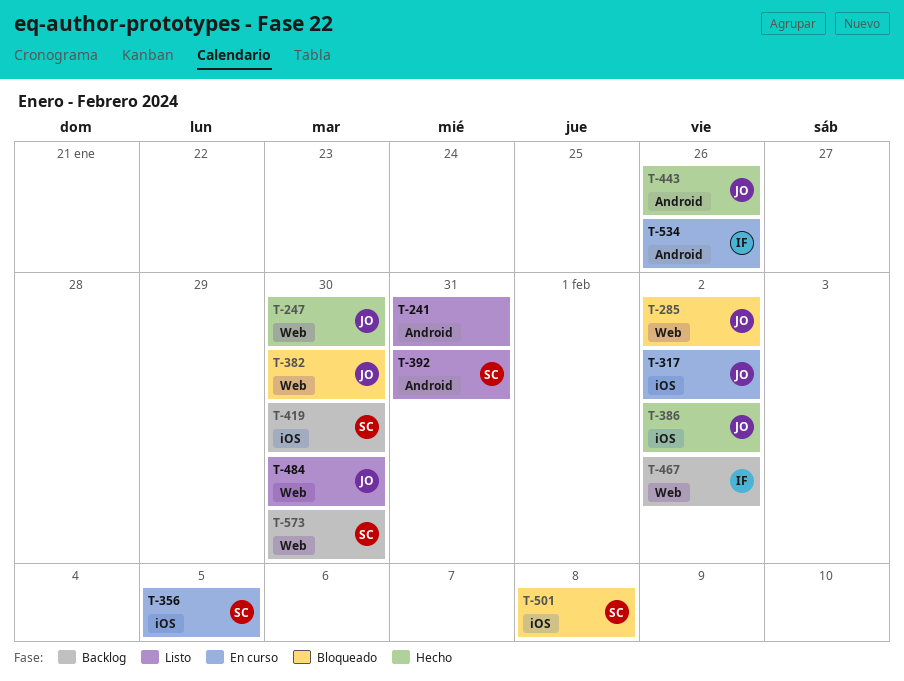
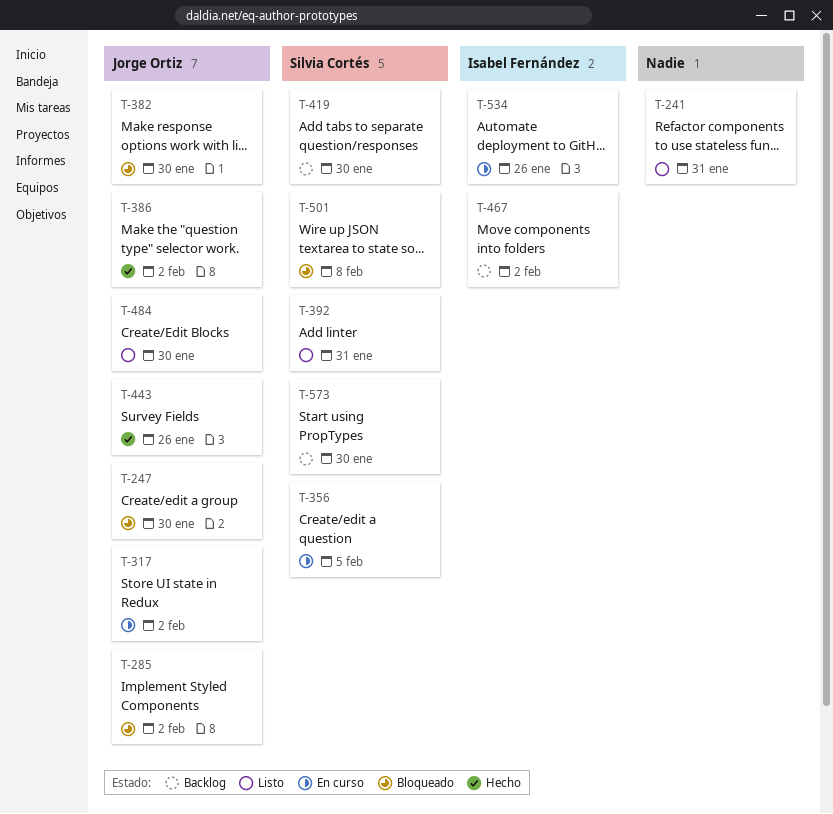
T-247, status: Hecho -> Bloqueado

